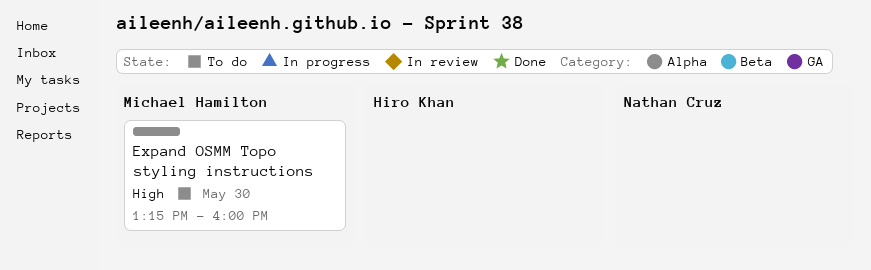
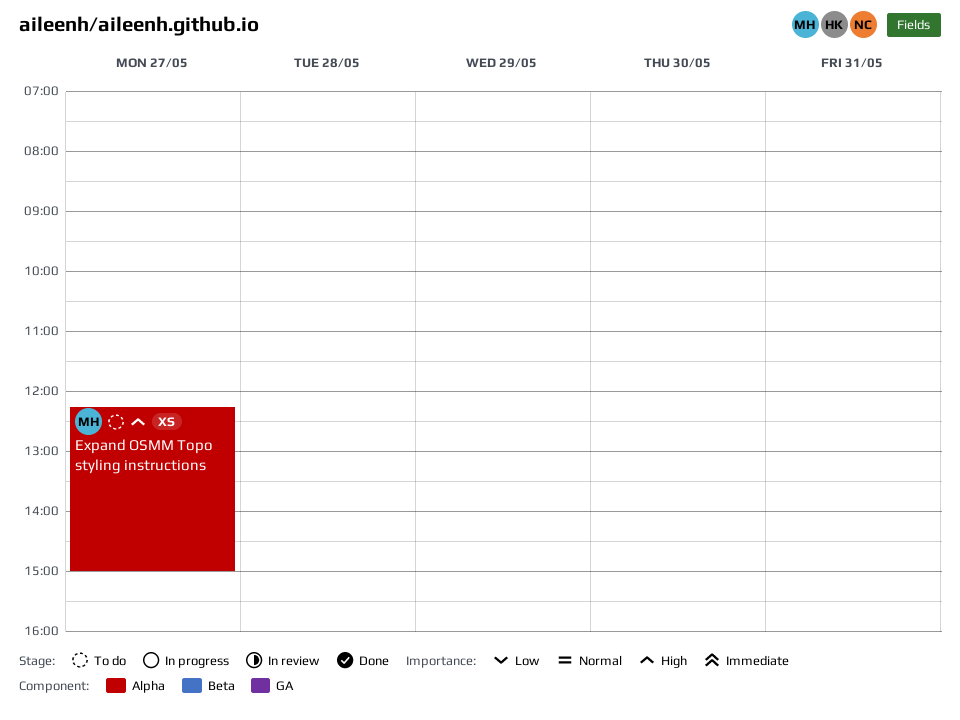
Expand OSMM Topo styling instructions, day: May 30 -> May 27
Expand OSMM Topo styling instructions, begins: 13:15 -> 12:15
Expand OSMM Topo styling instructions, ends: 16:00 -> 15:00

